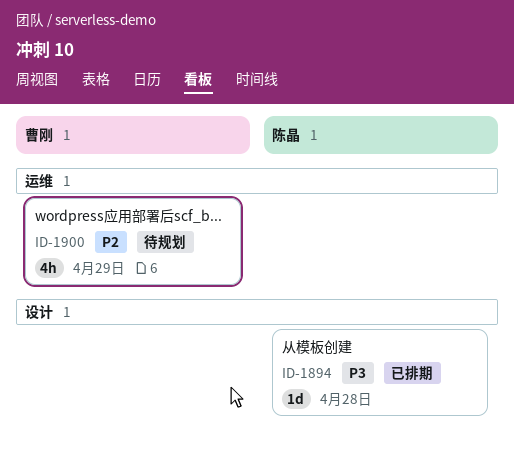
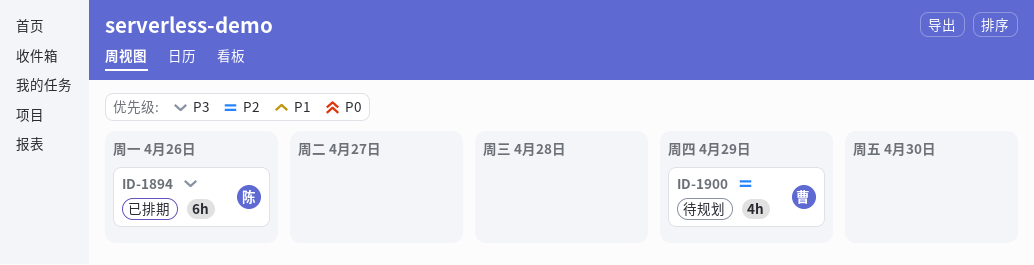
ID-1894, estimate: 1d -> 6h
ID-1894, due: Apr 28 -> Apr 26

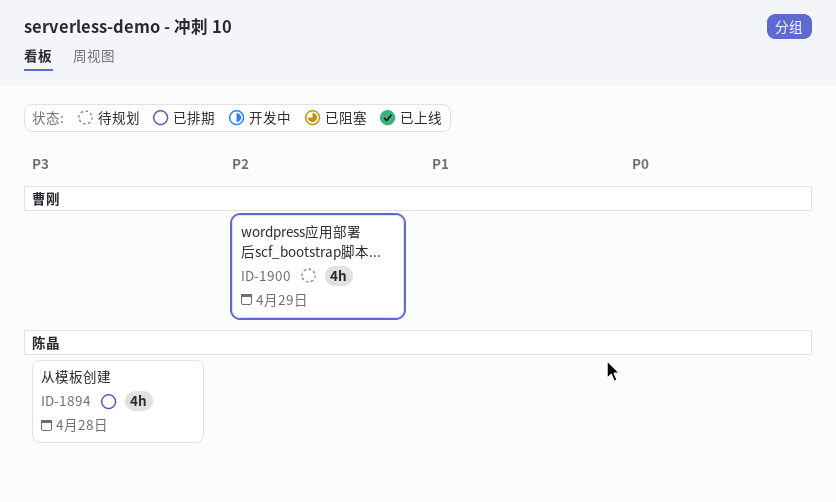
ID-1894, estimate: 6h -> 4h
ID-1894, due: Apr 26 -> Apr 28

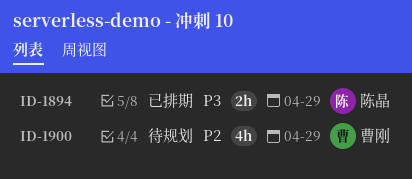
ID-1894, estimate: 4h -> 2h
ID-1894, due: Apr 28 -> Apr 29

